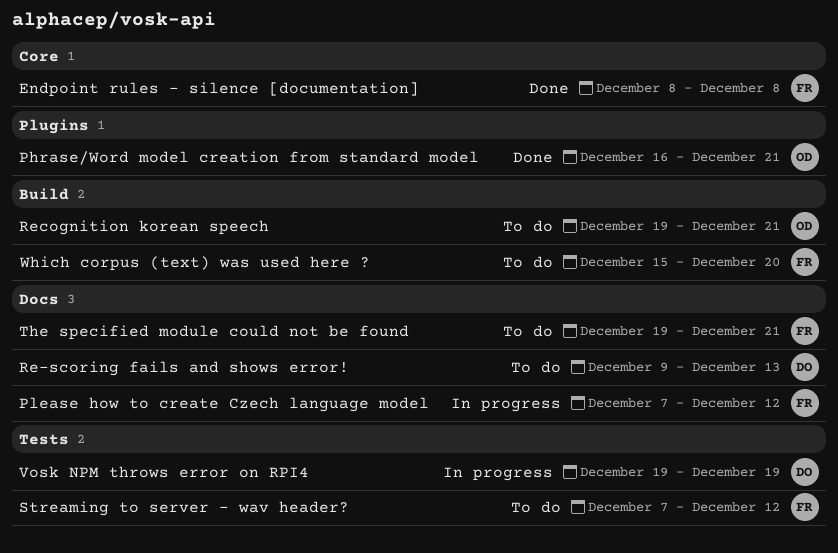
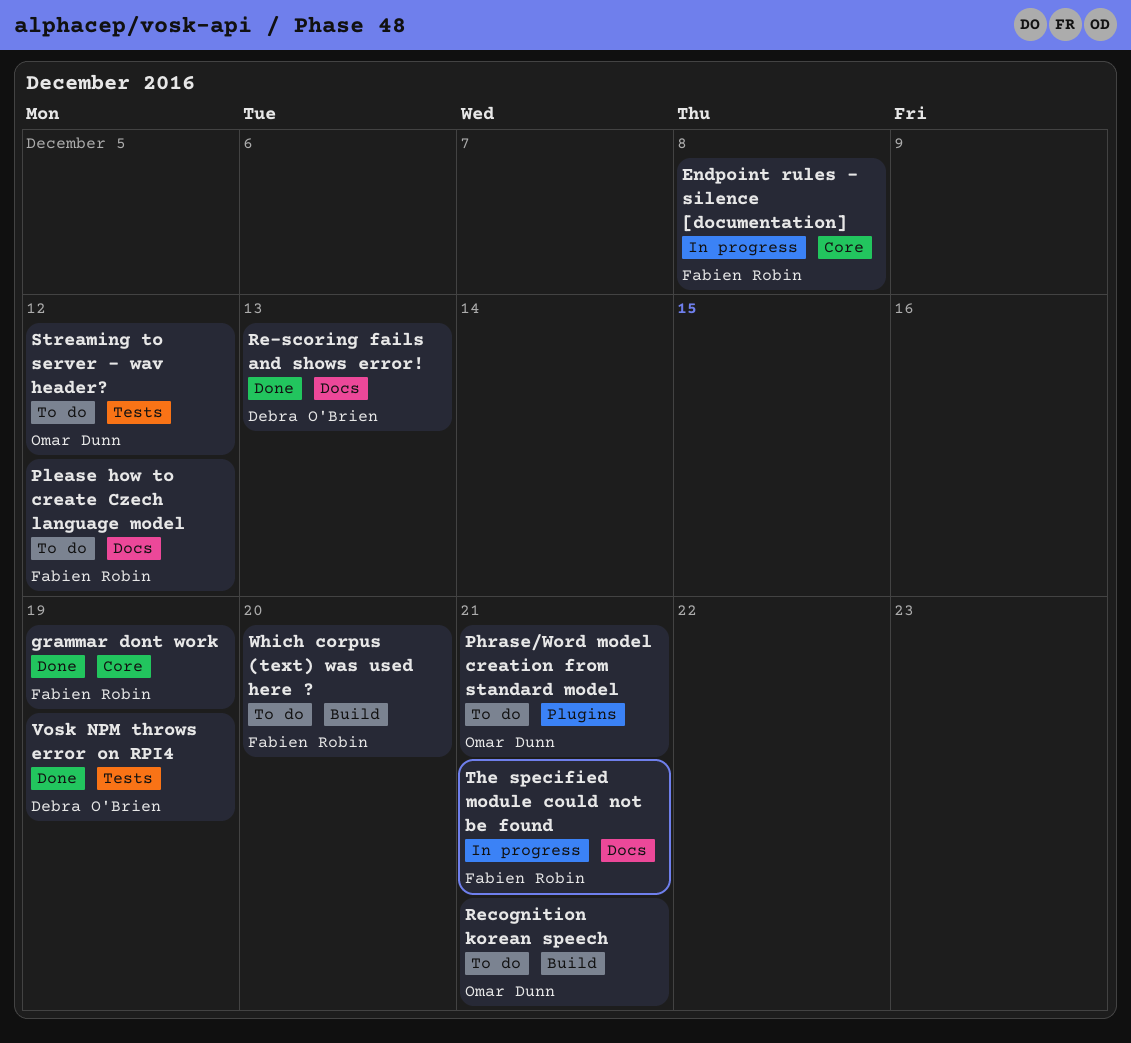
Endpoint rules - silence [documentation], status: Done -> In progress
grammar dont work: none -> present
Phrase/Word model creation from standard model, status: Done -> To do
Please how to create Czech language model, status: In progress -> To do
Re-scoring fails and shows error!, status: To do -> Done
Streaming to server - wav header?, owner: Fabien Robin -> Omar Dunn
The specified module could not be found, status: To do -> In progress
Vosk NPM throws error on RPI4, status: In progress -> Done

